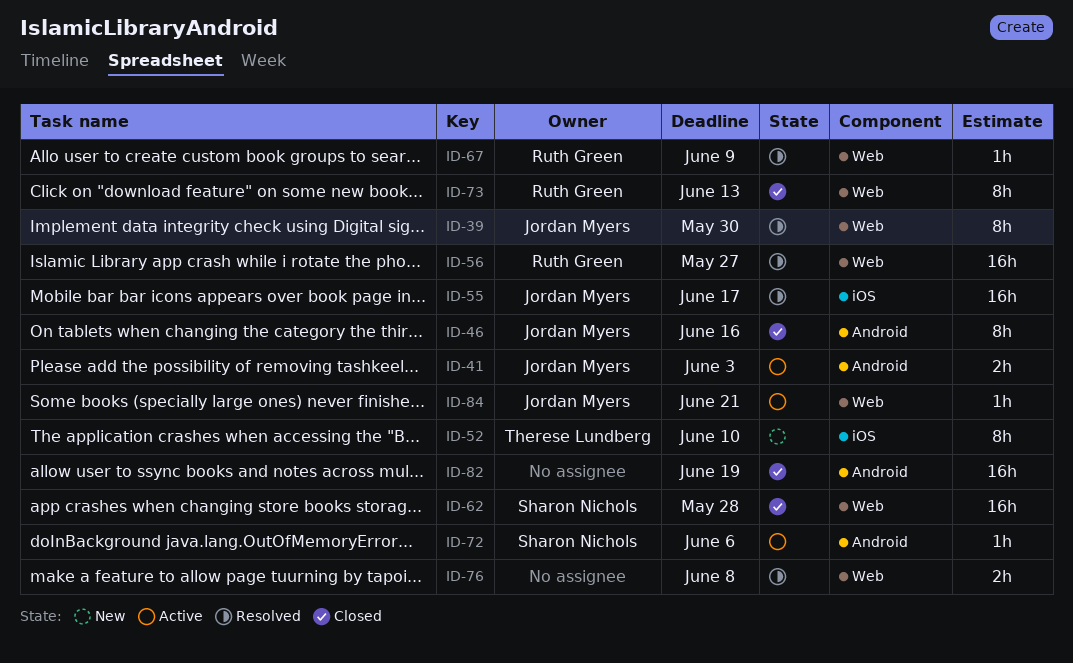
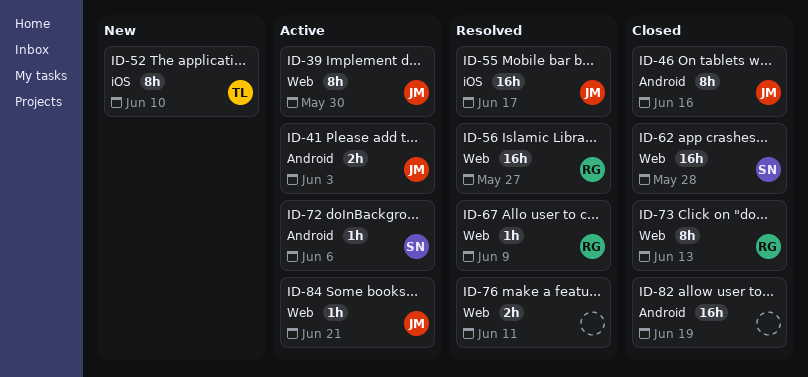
ID-39, status: Resolved -> Active
ID-76, due: Jun 8 -> Jun 11

